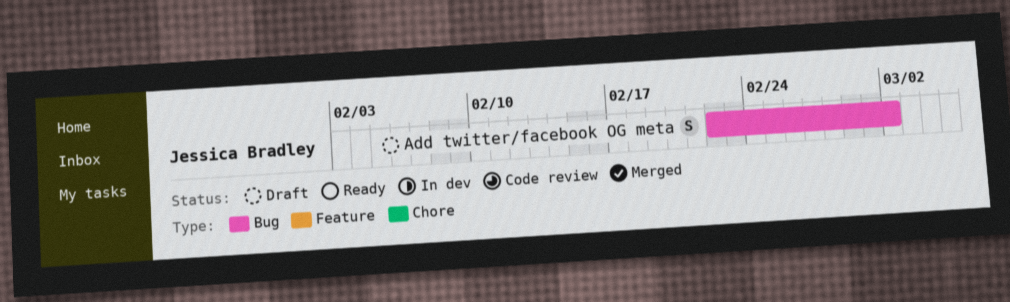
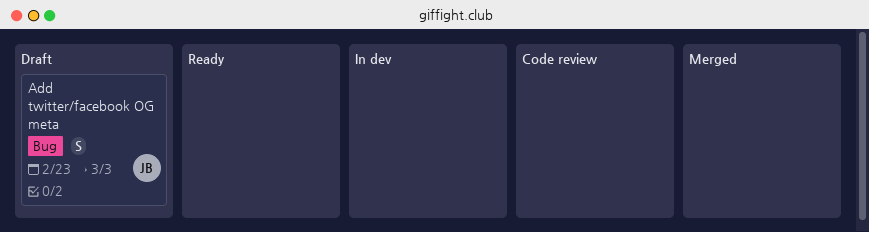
Add twitter/facebook OG meta, start: Feb 22 -> Feb 23
Add twitter/facebook OG meta, due: Mar 2 -> Mar 3

